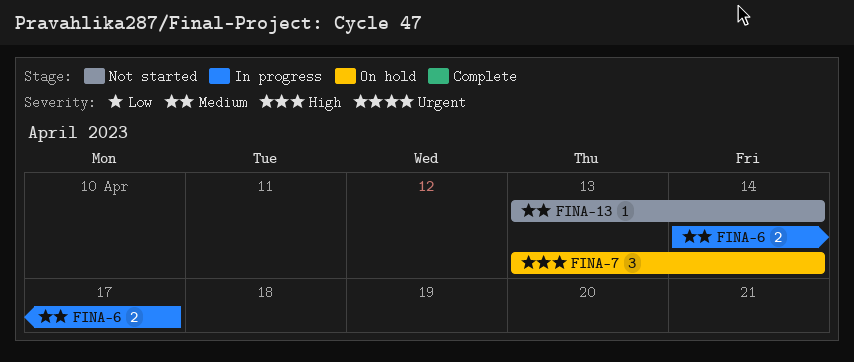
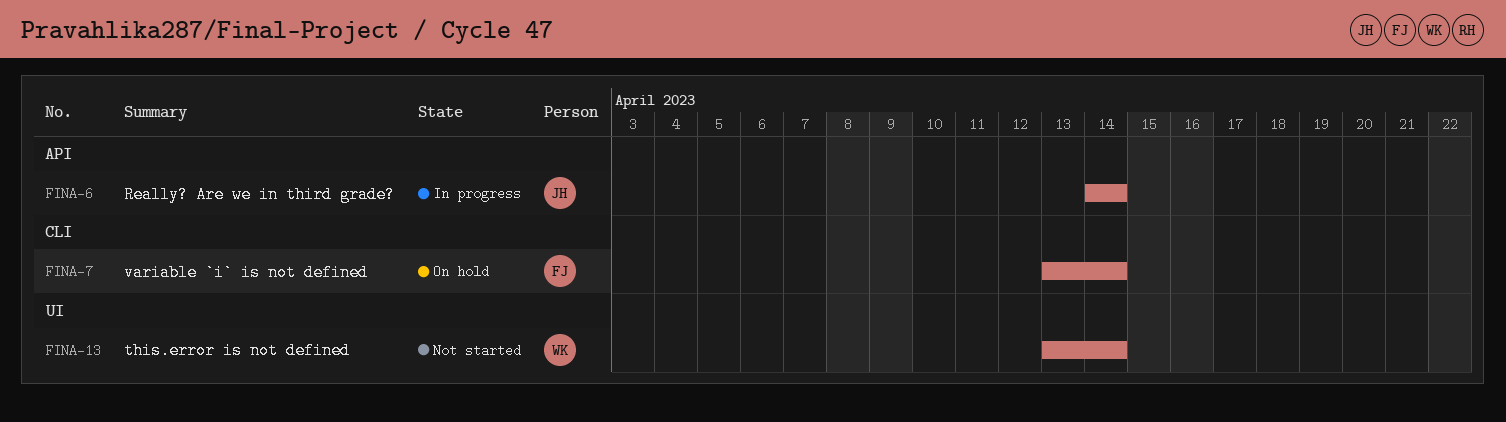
FINA-6, due: Apr 17 -> Apr 14

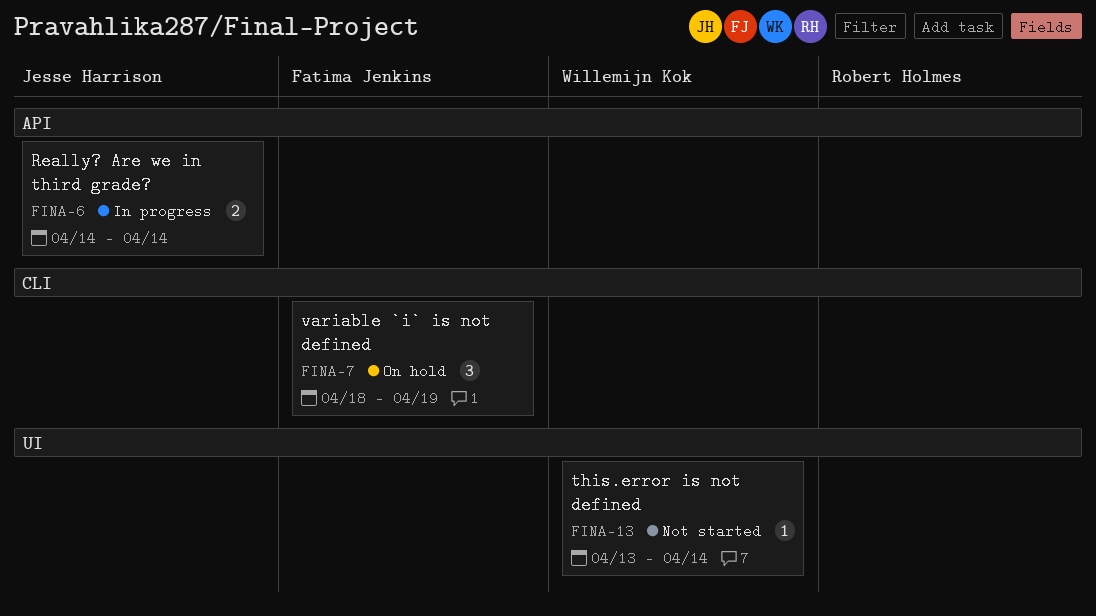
FINA-7, start: Apr 13 -> Apr 18
FINA-7, due: Apr 14 -> Apr 19

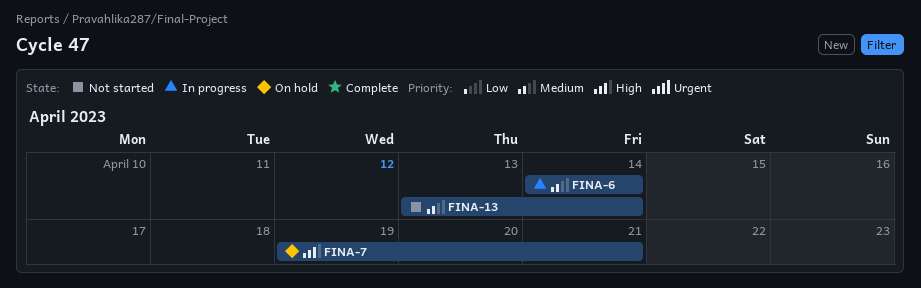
FINA-7, start: Apr 18 -> Apr 19
FINA-7, due: Apr 19 -> Apr 21

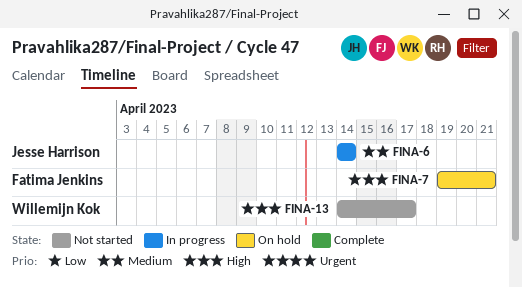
FINA-13, priority: Medium -> High
FINA-13, start: Apr 13 -> Apr 14
FINA-13, due: Apr 14 -> Apr 17

